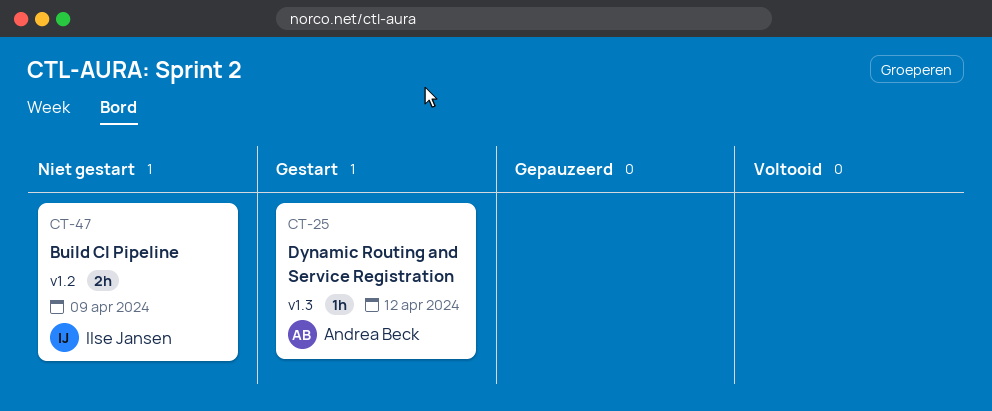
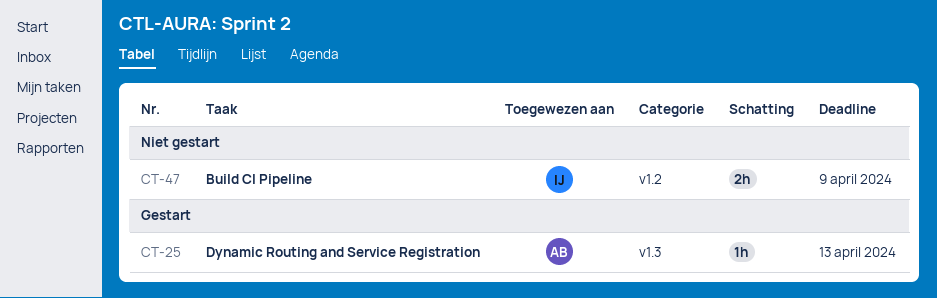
CT-25, due: Apr 12 -> Apr 13

